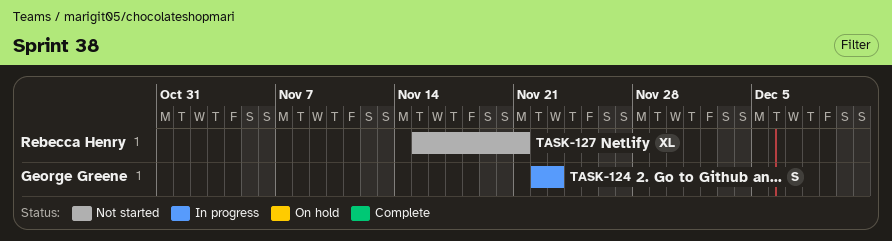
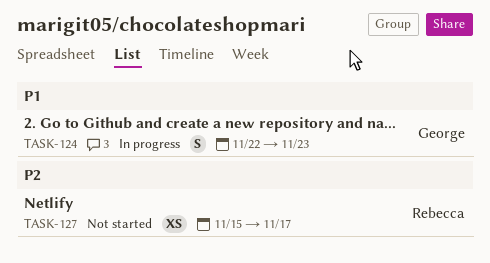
TASK-127, estimate: XL -> XS
TASK-127, due: Nov 21 -> Nov 17

